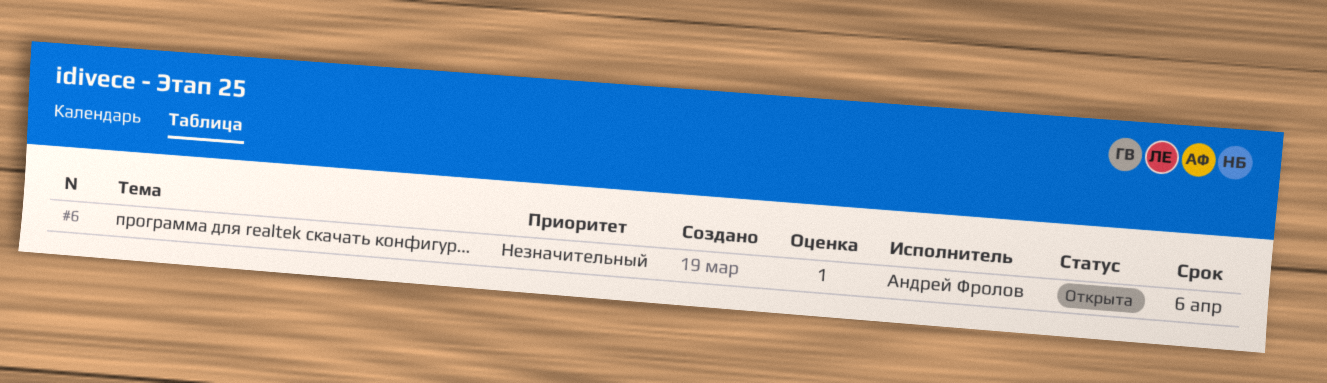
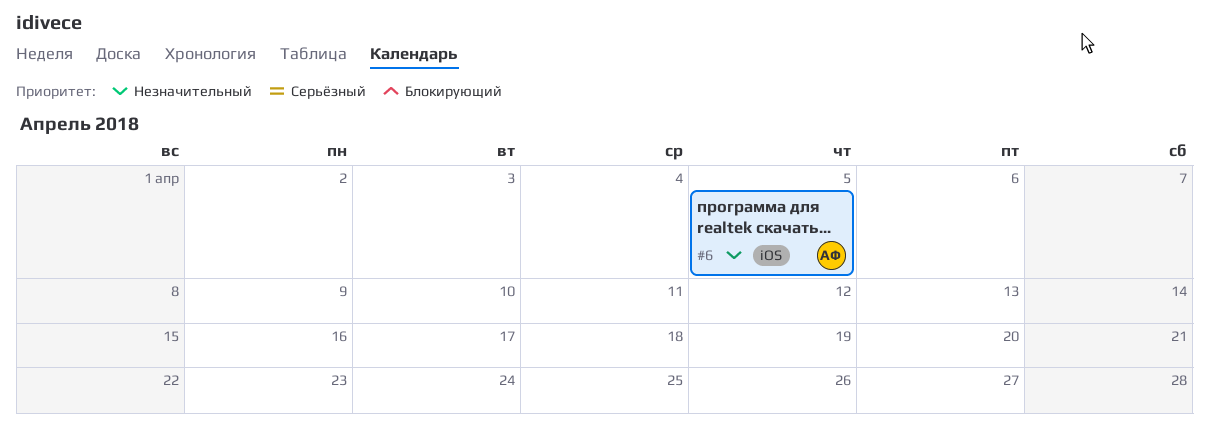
#6, due: Apr 6 -> Apr 5

